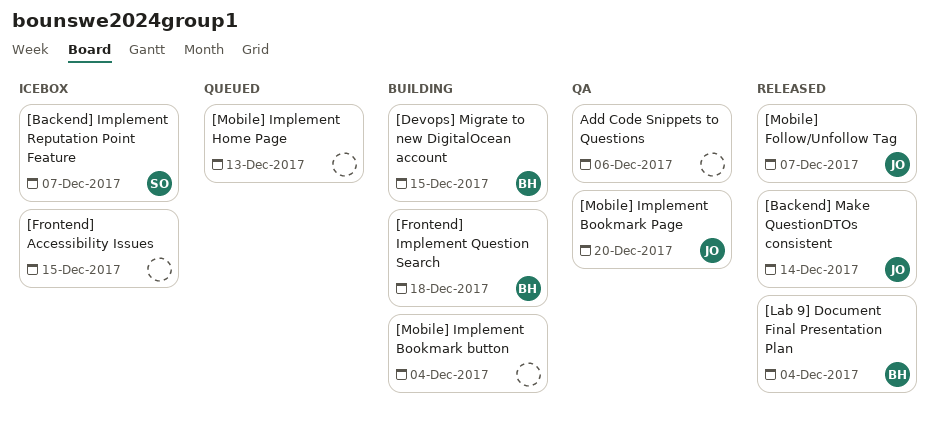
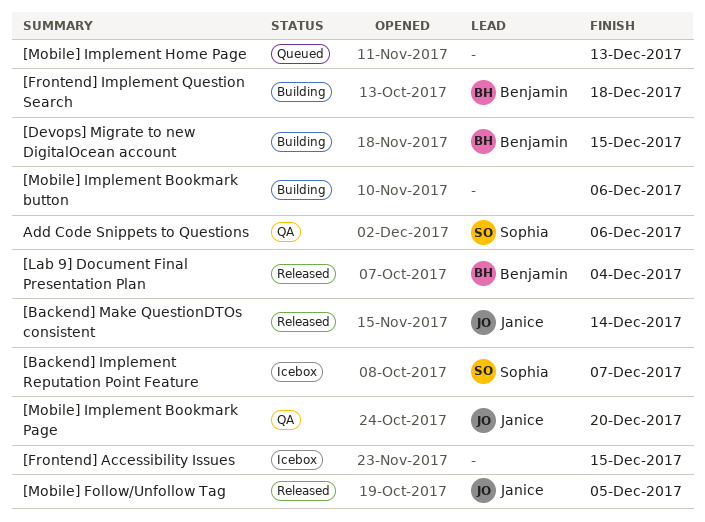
[Mobile] Follow/Unfollow Tag, due: Dec 7 -> Dec 5
[Mobile] Implement Bookmark button, due: Dec 4 -> Dec 6
Add Code Snippets to Questions, owner: none -> Sophia

